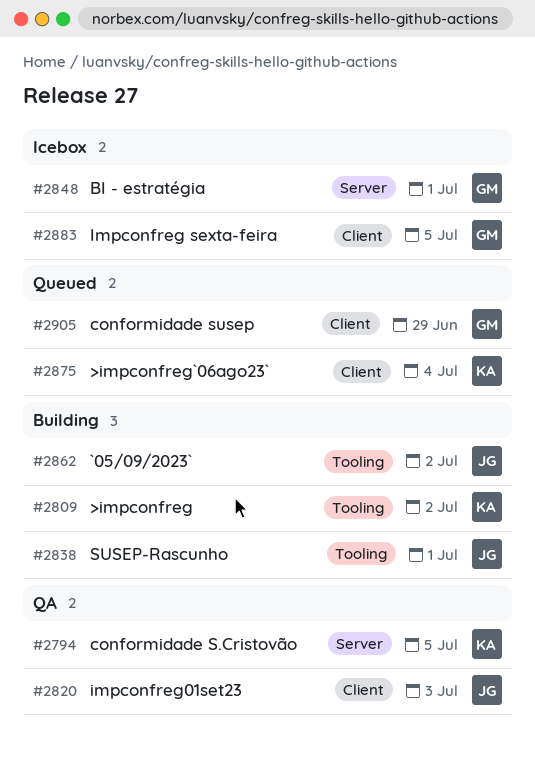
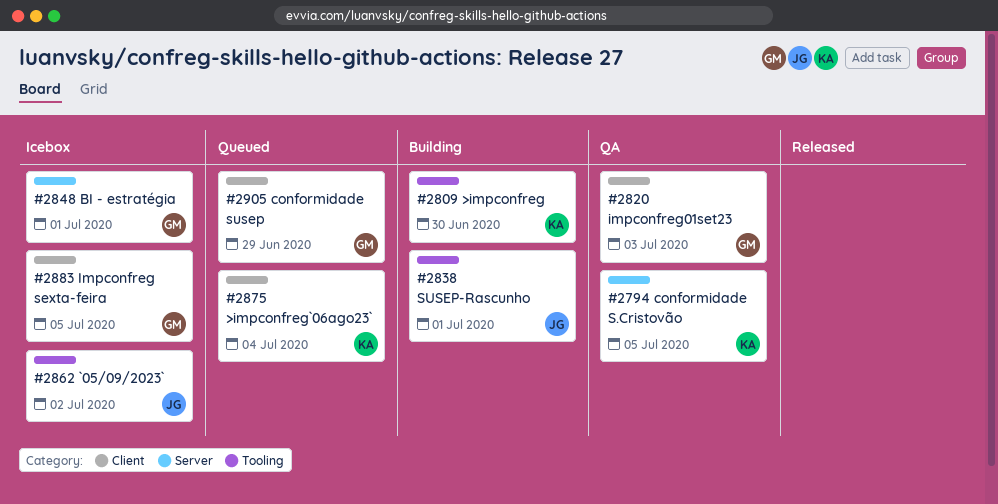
#2809, due: Jul 2 -> Jun 30
#2820, owner: JG -> GM
#2862, status: Building -> Icebox

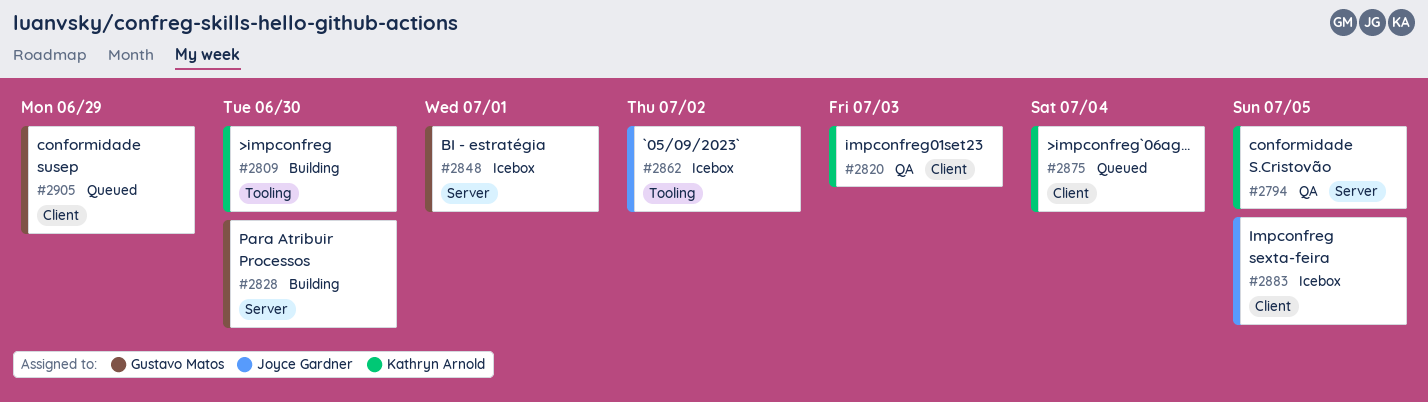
#2820, owner: Gustavo Matos -> Kathryn Arnold
#2828: none -> present
#2838: present -> none
#2883, owner: Gustavo Matos -> Joyce Gardner

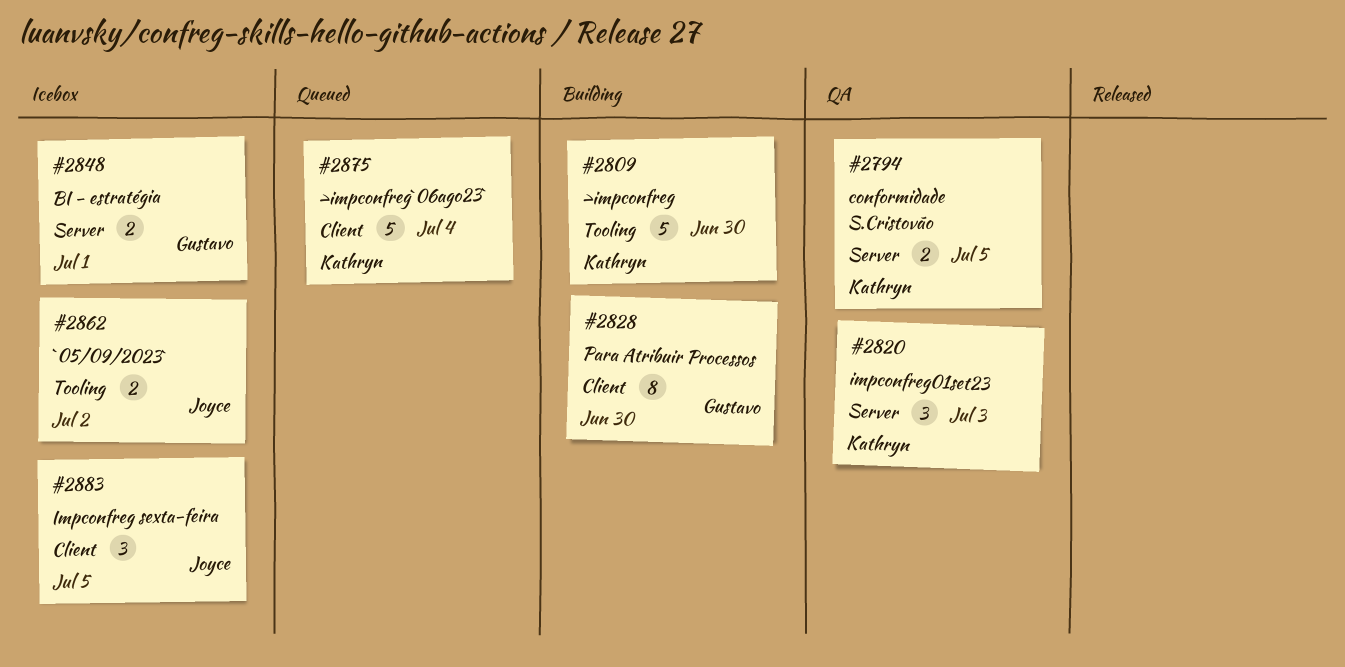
#2820, label: Client -> Server
#2828, label: Server -> Client
#2905: present -> none

